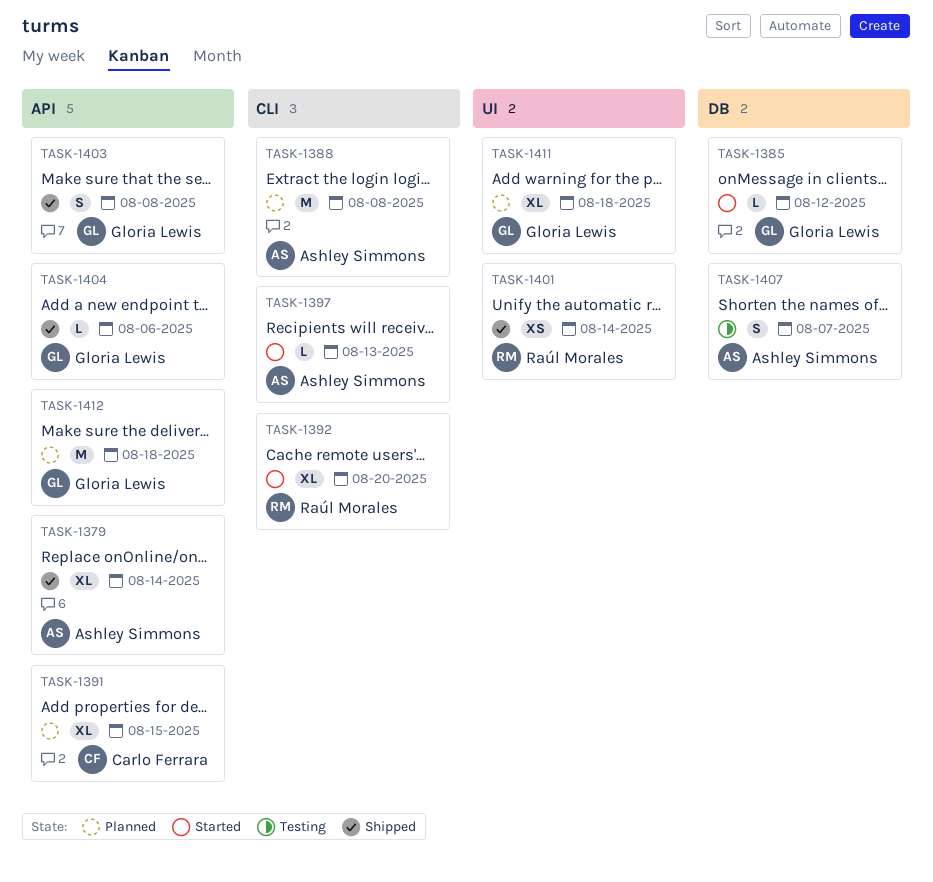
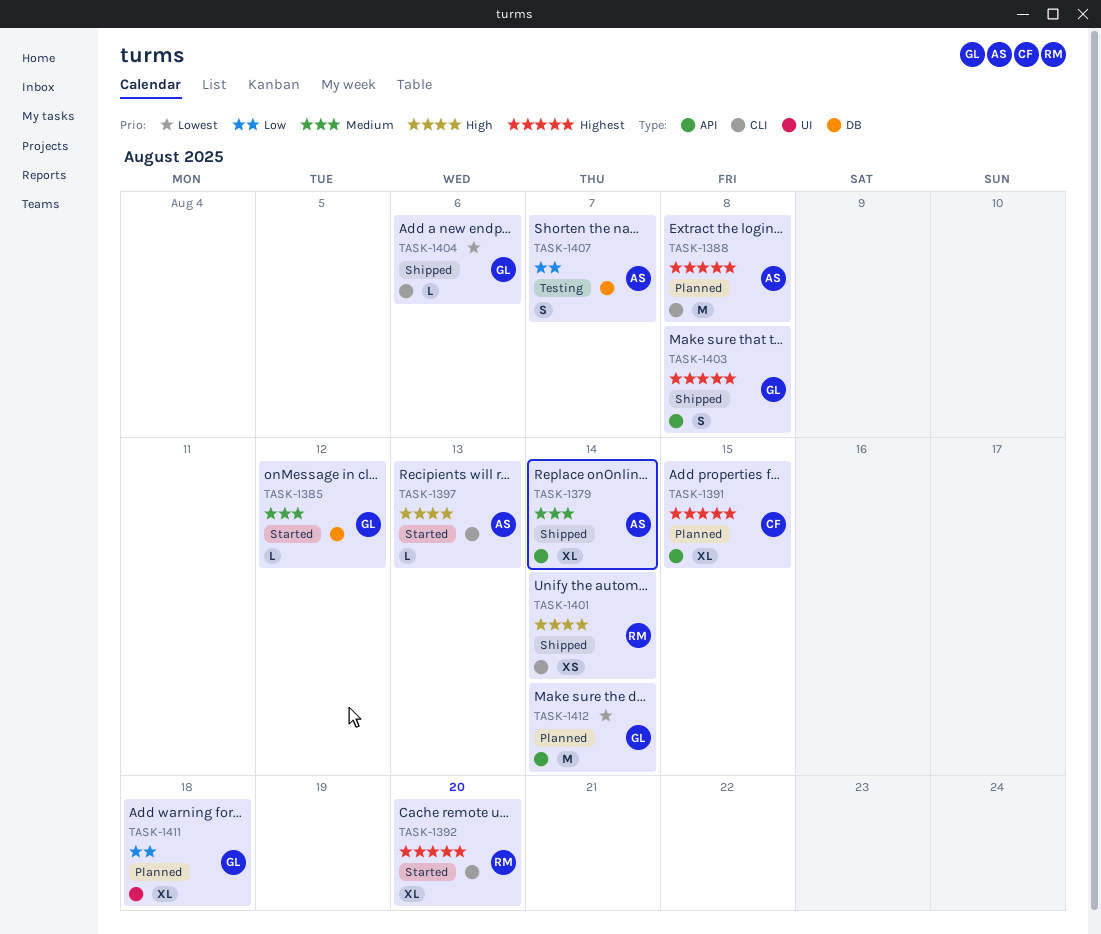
TASK-1401, label: UI -> CLI
TASK-1404, label: API -> CLI
TASK-1412, due: Aug 18 -> Aug 14

